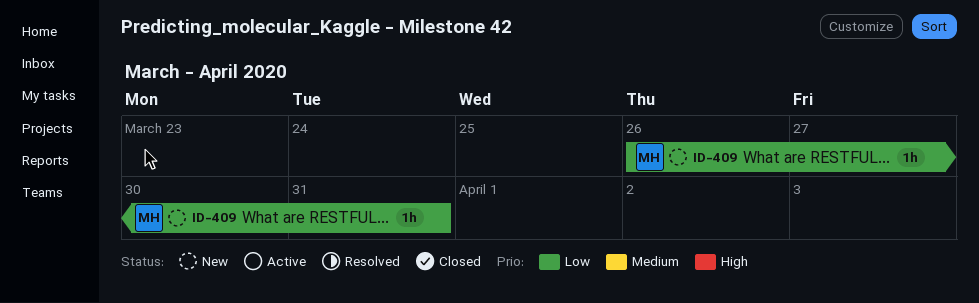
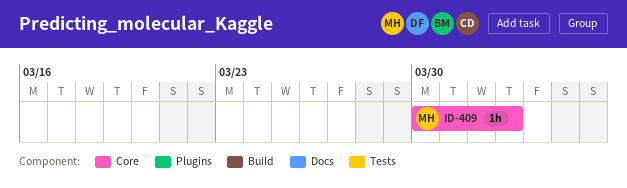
ID-409, start: Mar 26 -> Mar 30
ID-409, due: Mar 31 -> Apr 2

